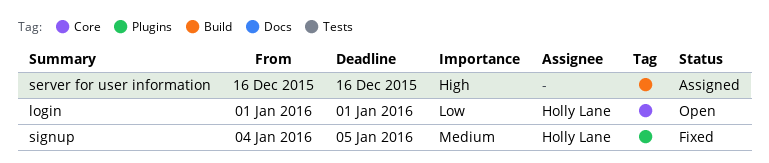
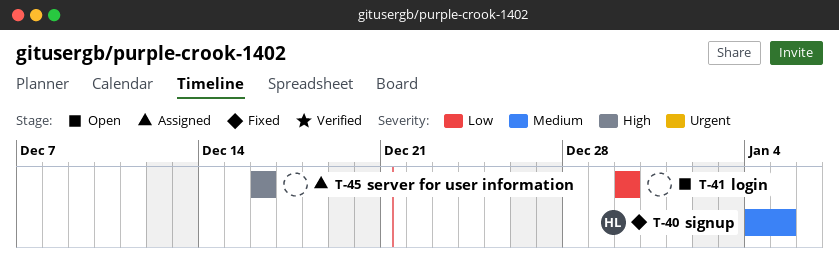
login, owner: Holly Lane -> none
login, start: Jan 1 -> Dec 30
login, due: Jan 1 -> Dec 30

